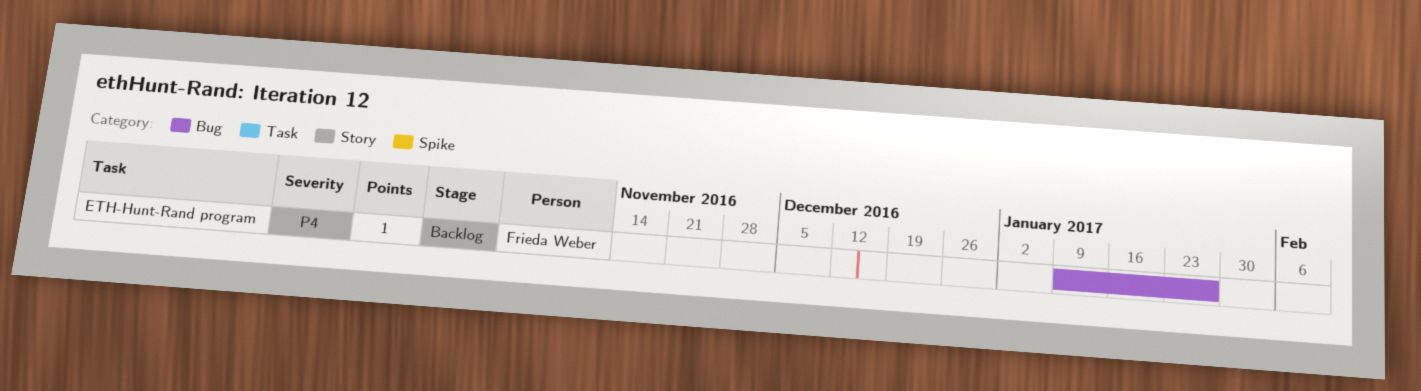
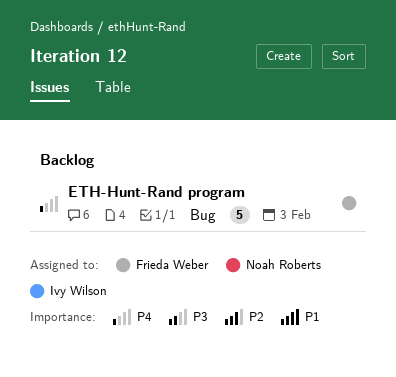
ETH-Hunt-Rand program, estimate: 1 -> 5
ETH-Hunt-Rand program, due: Jan 27 -> Feb 3

